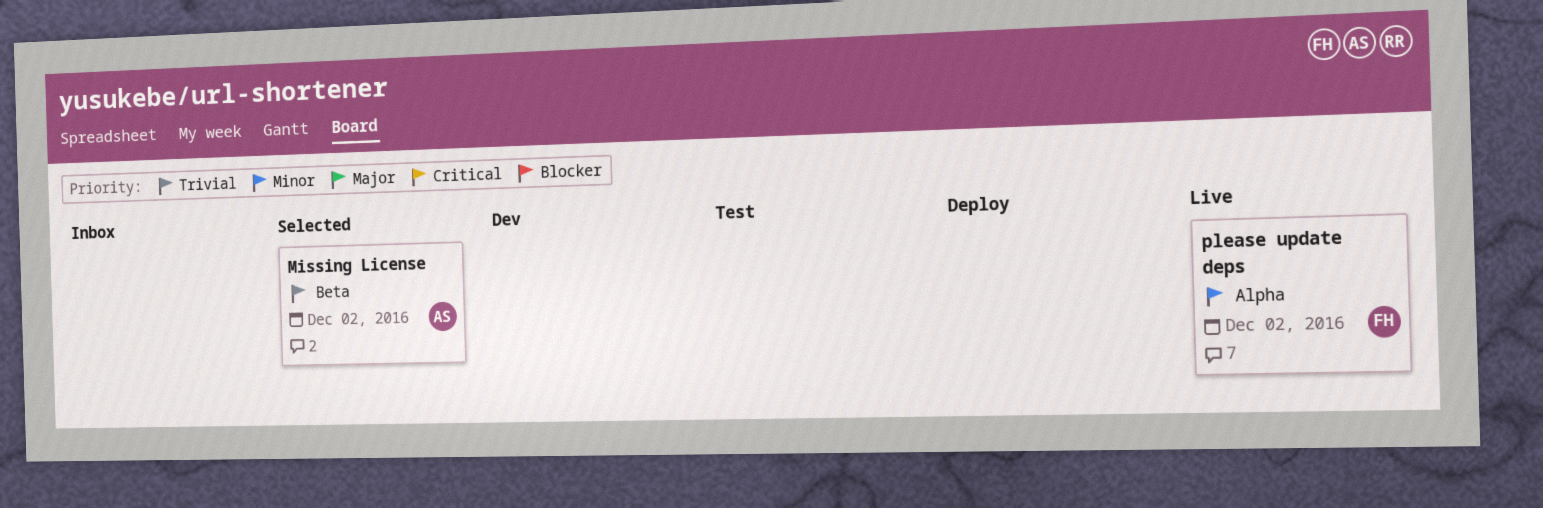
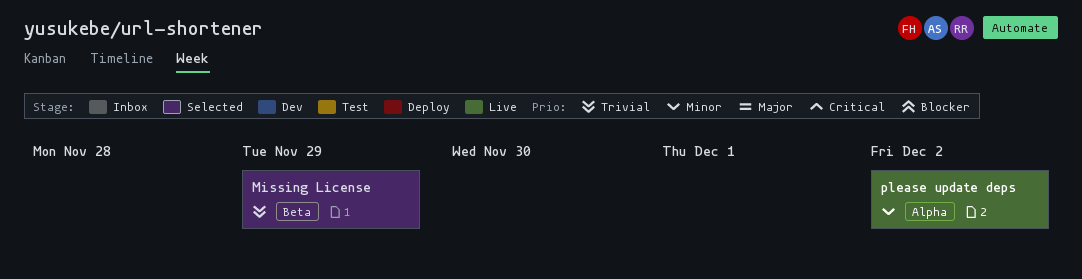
Missing License, due: Dec 2 -> Nov 29

